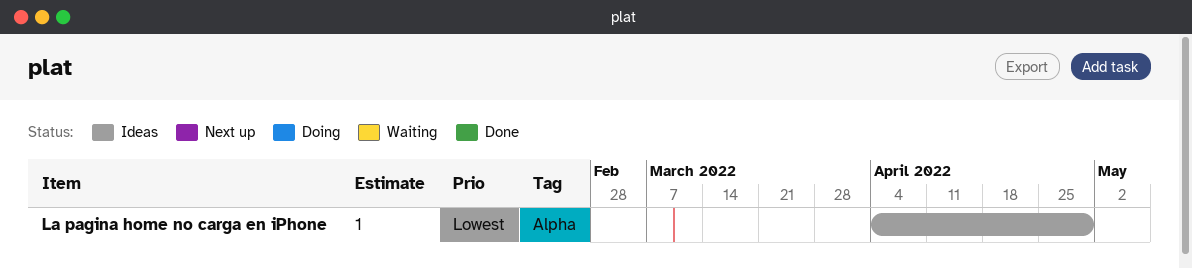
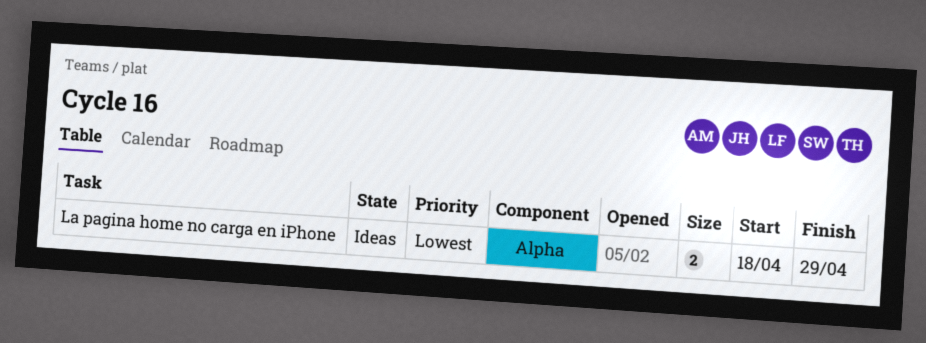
La pagina home no carga en iPhone, estimate: 1 -> 2
La pagina home no carga en iPhone, start: Apr 4 -> Apr 18

